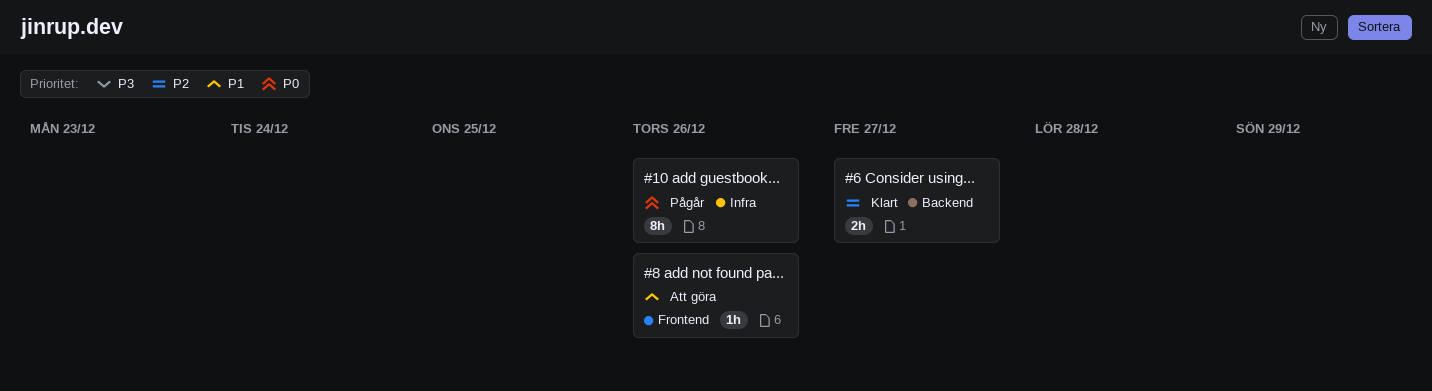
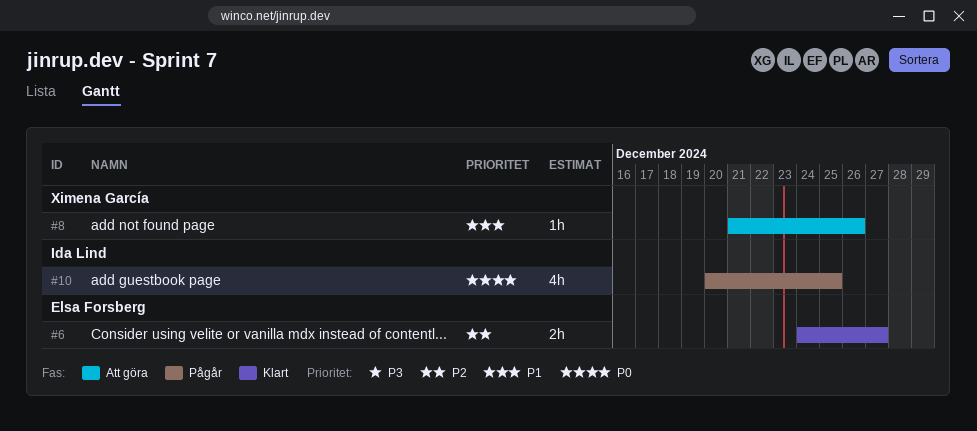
#10, estimate: 8h -> 4h
#10, due: Dec 26 -> Dec 25

